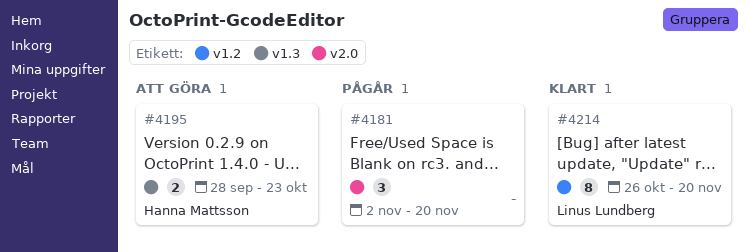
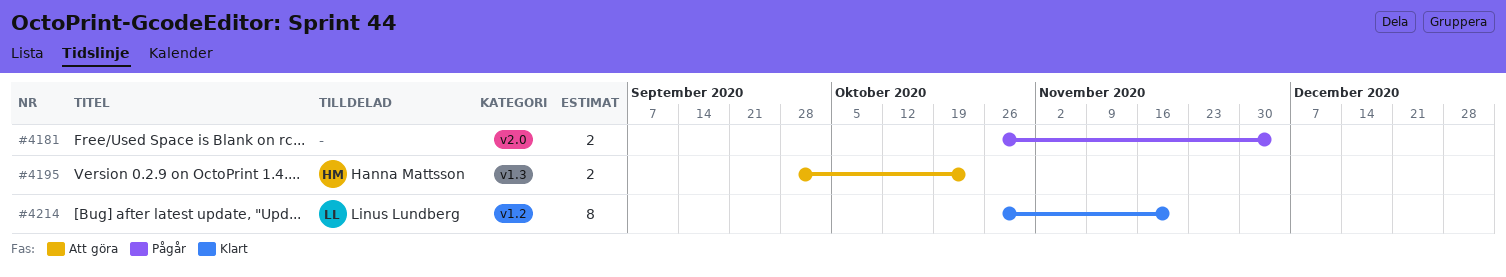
#4181, estimate: 3 -> 2
#4181, start: Nov 2 -> Oct 26
#4181, due: Nov 20 -> Dec 4

